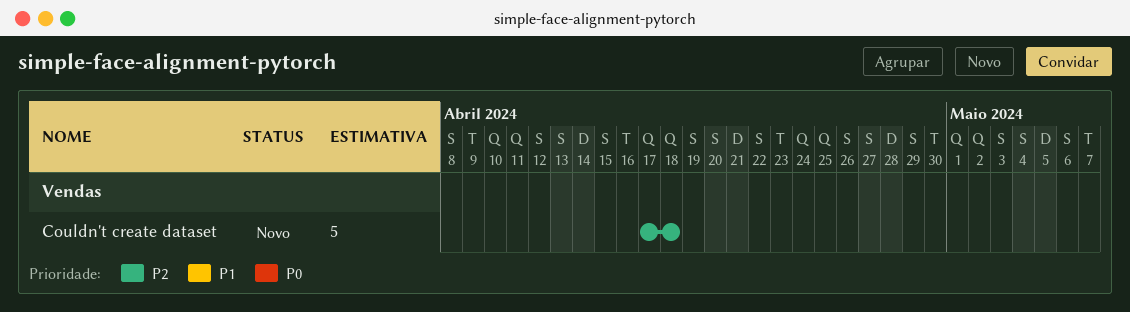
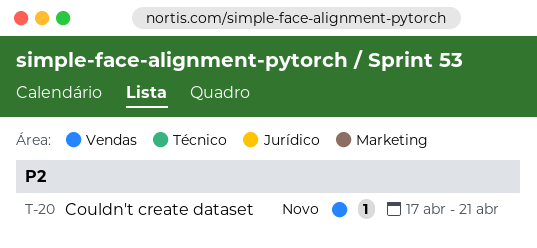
Couldn't create dataset, estimate: 5 -> 1
Couldn't create dataset, due: Apr 18 -> Apr 21

